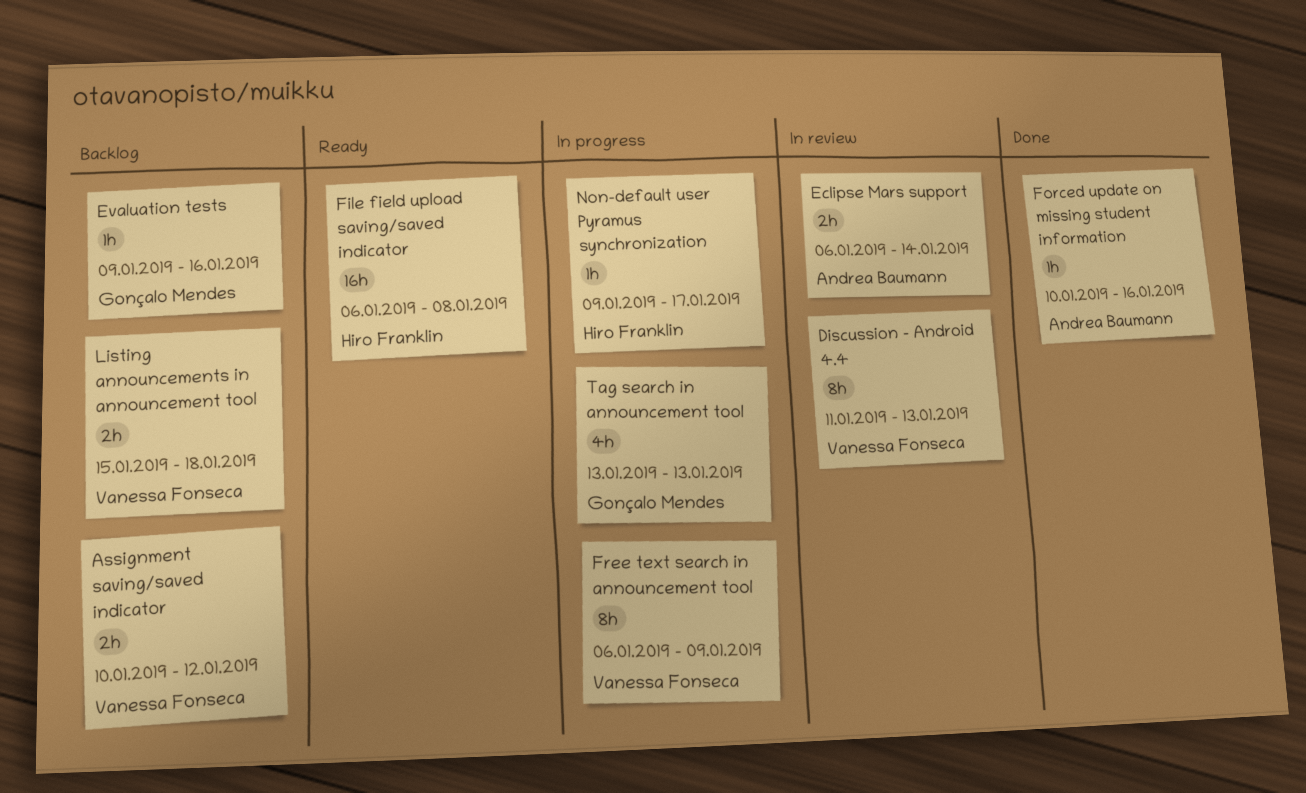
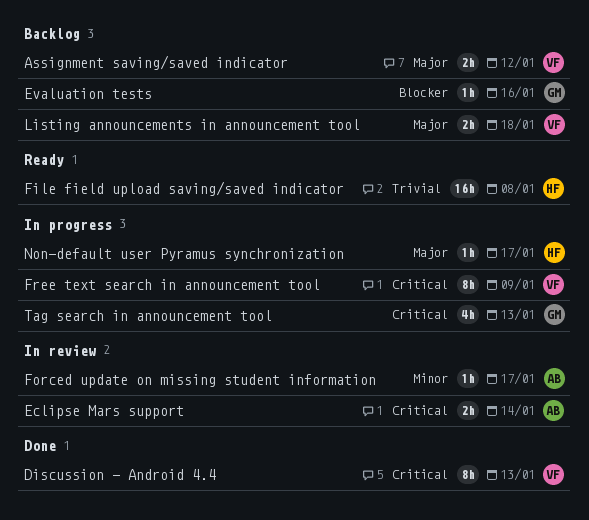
Discussion - Android 4.4, status: In review -> Done
Forced update on missing student information, status: Done -> In review
Forced update on missing student information, due: Jan 16 -> Jan 17

